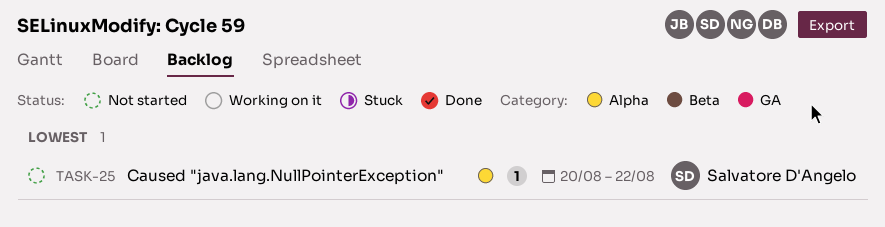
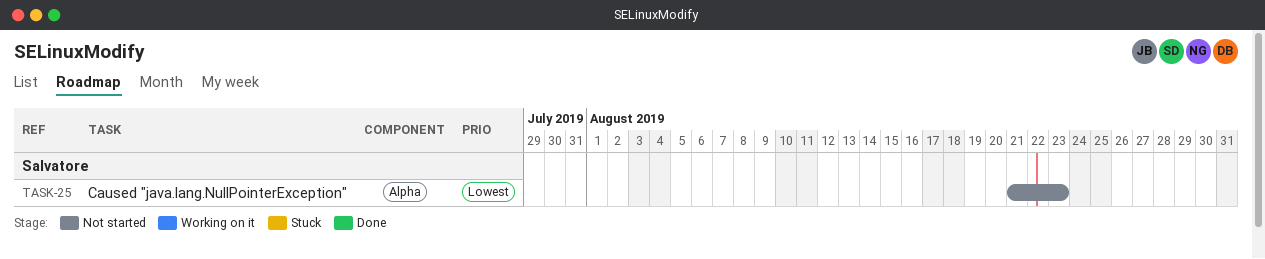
TASK-25, start: Aug 20 -> Aug 21
TASK-25, due: Aug 22 -> Aug 23

